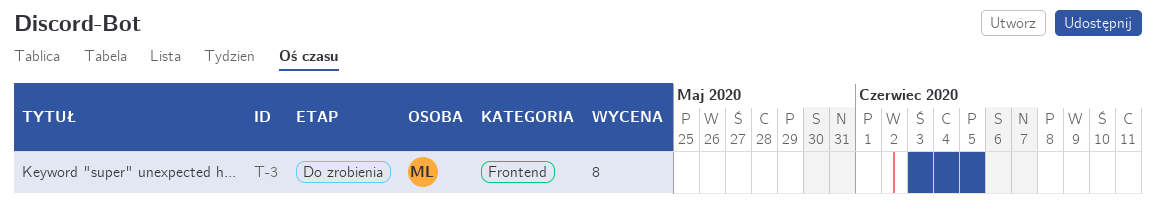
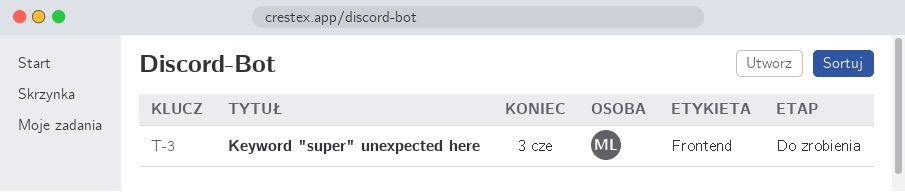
T-3, due: Jun 5 -> Jun 3

